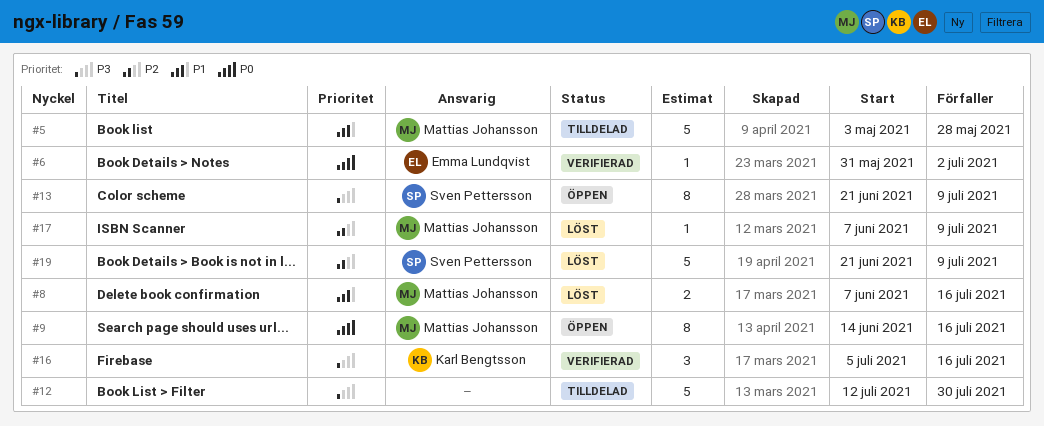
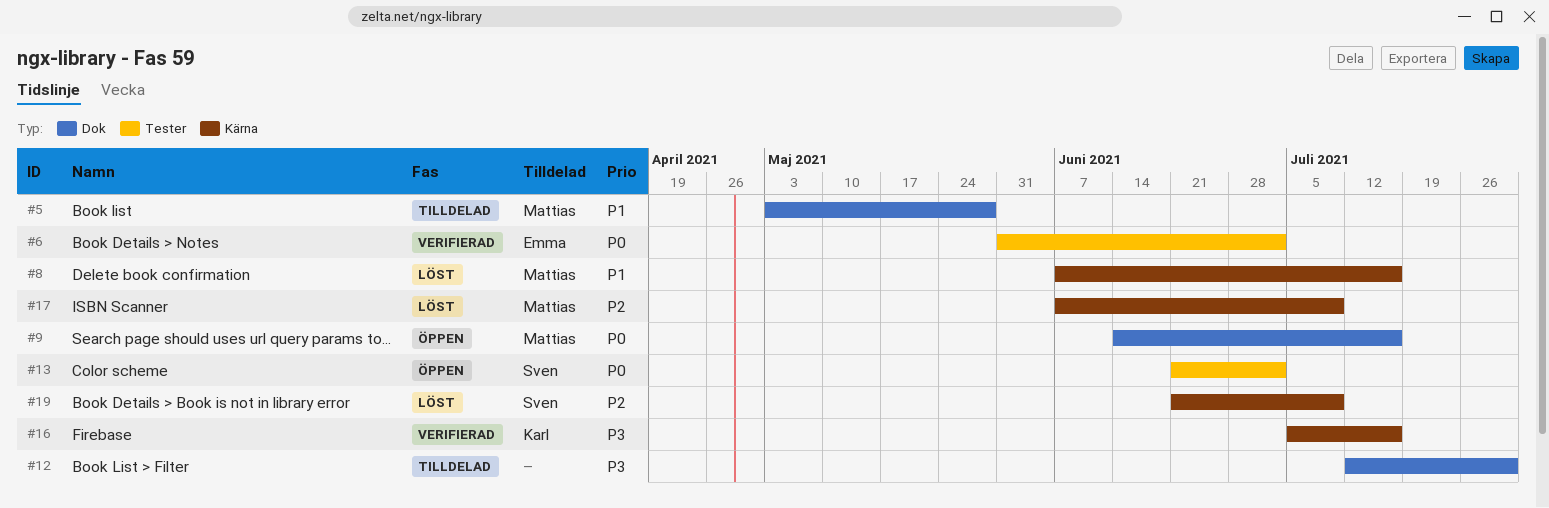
#13, priority: P3 -> P0
#13, due: Jul 9 -> Jul 2

